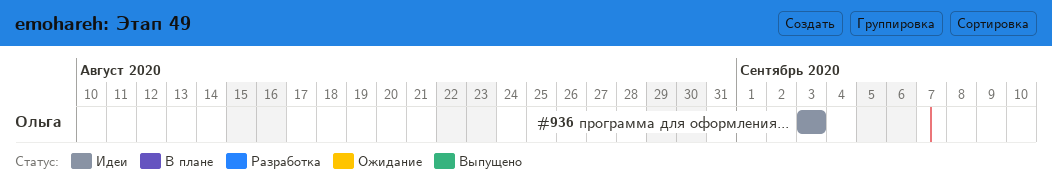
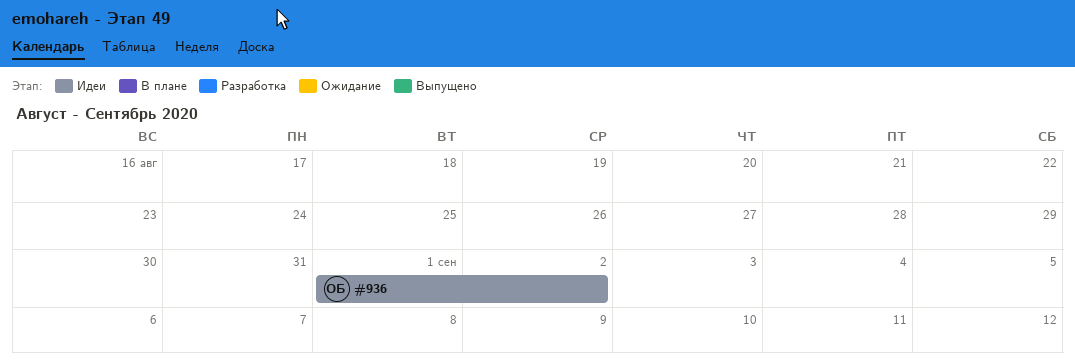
#936, start: Sep 3 -> Sep 1
#936, due: Sep 3 -> Sep 2

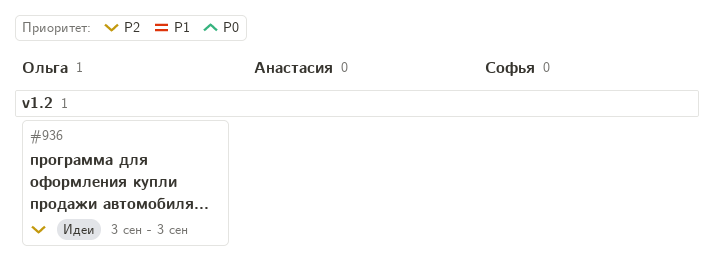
#936, start: Sep 1 -> Sep 3
#936, due: Sep 2 -> Sep 3

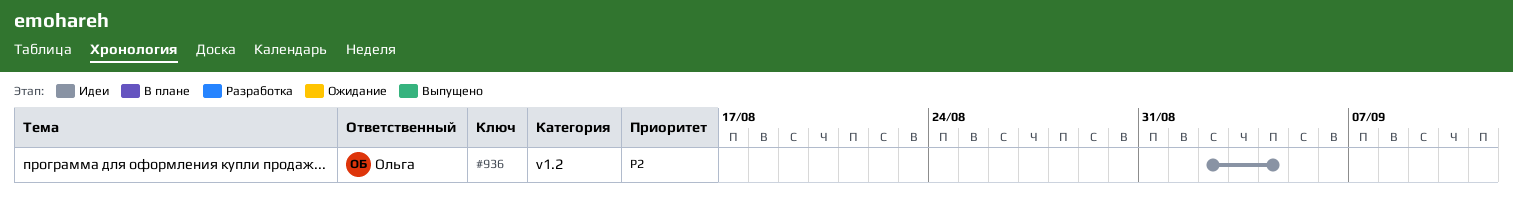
#936, start: Sep 3 -> Sep 2
#936, due: Sep 3 -> Sep 4

